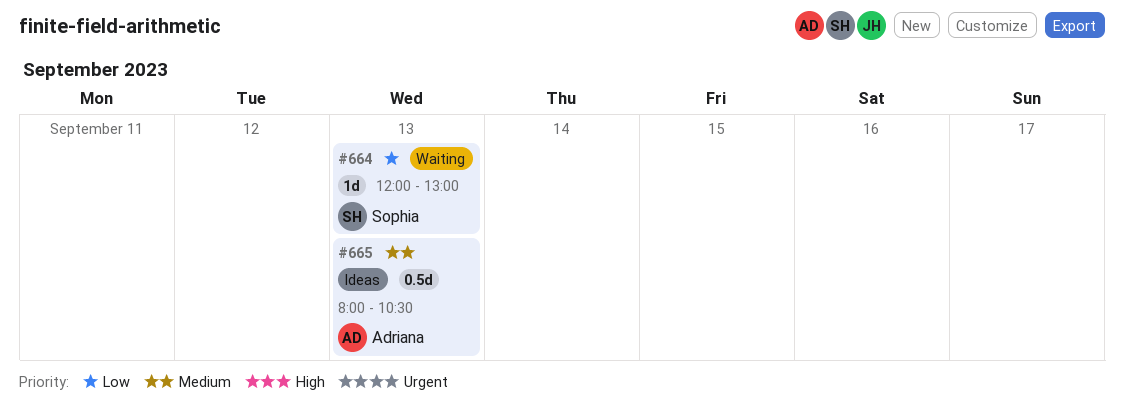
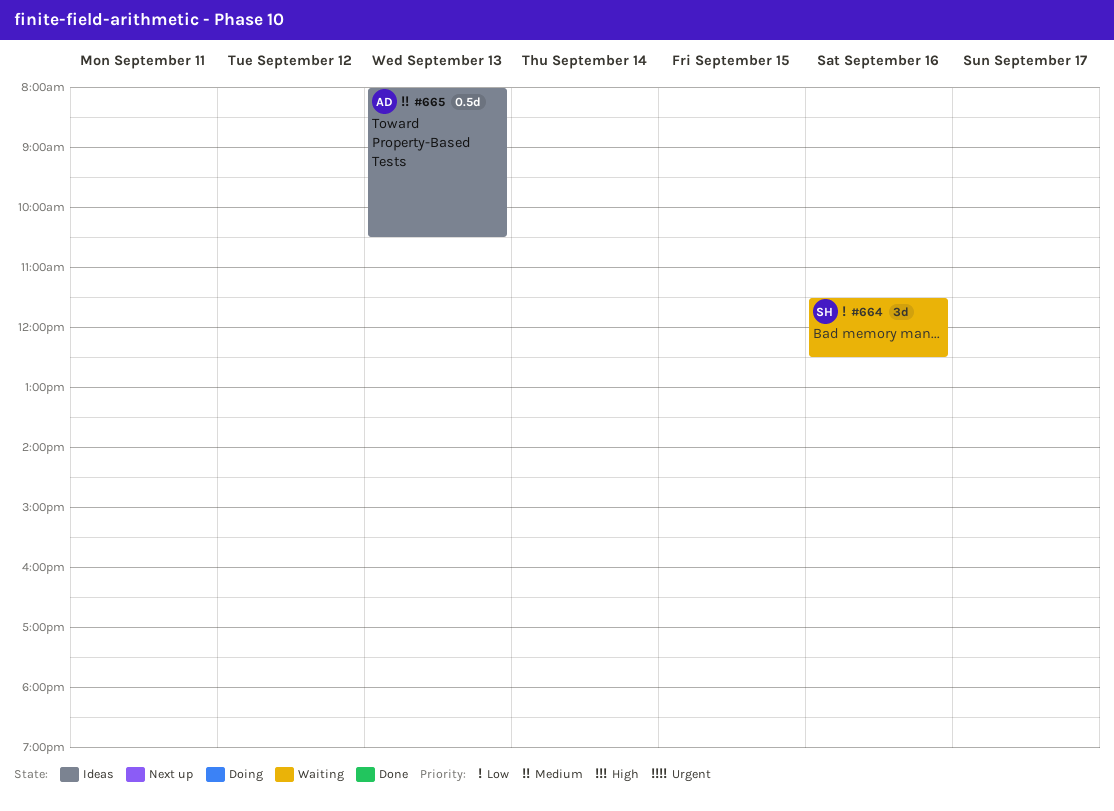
#664, estimate: 1d -> 3d
#664, day: Sep 13 -> Sep 16
#664, begins: 12:00 -> 11:30
#664, ends: 13:00 -> 12:30

